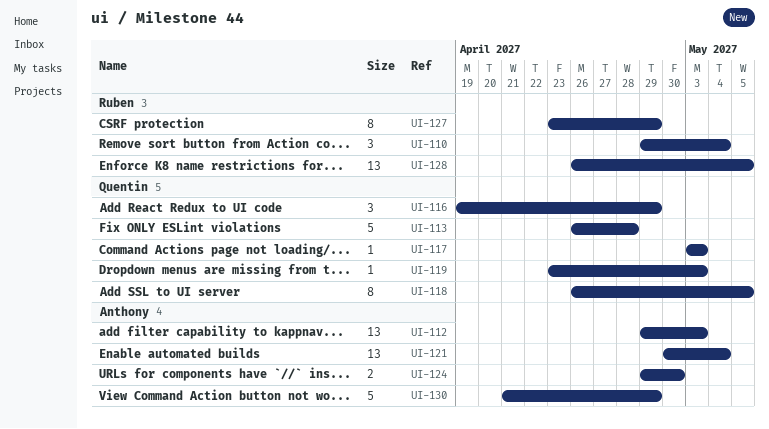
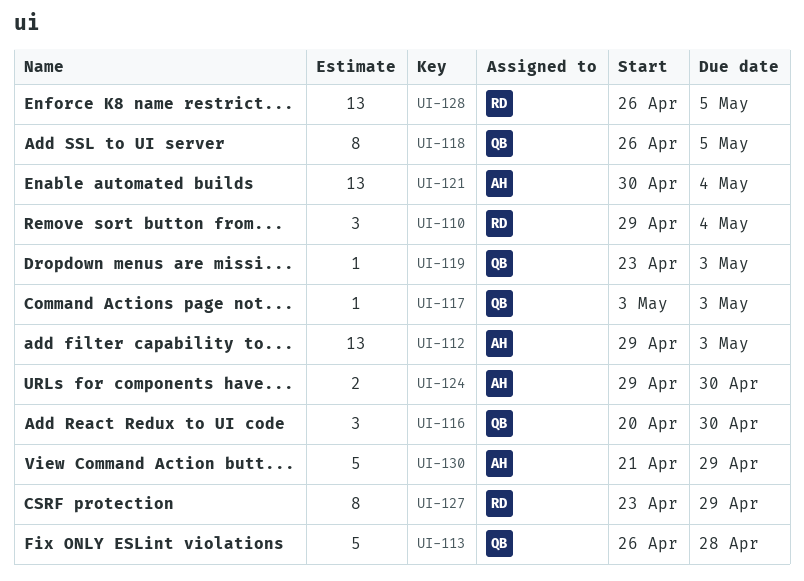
UI-116, start: Apr 19 -> Apr 20
UI-116, due: Apr 29 -> Apr 30

